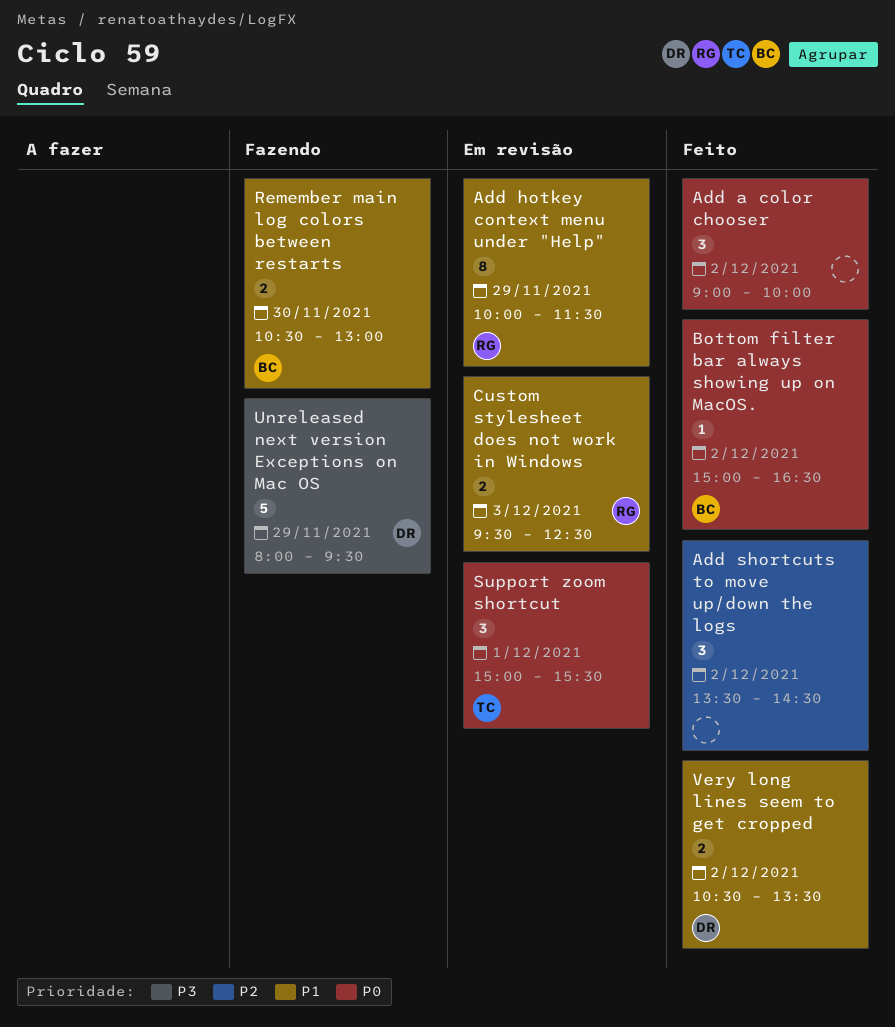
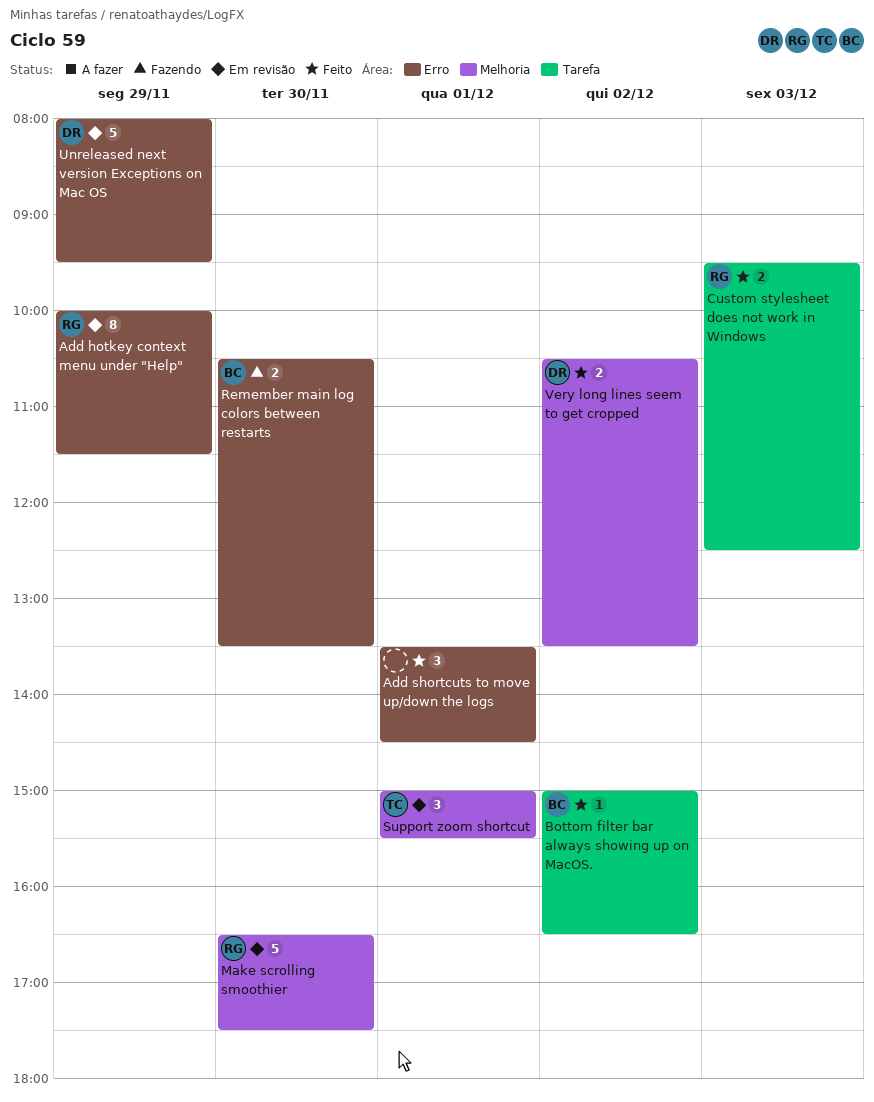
Add a color chooser: present -> none
Add shortcuts to move up/down the logs, day: Dec 2 -> Dec 1
Custom stylesheet does not work in Windows, status: Em revisão -> Feito
Make scrolling smoothier: none -> present
Remember main log colors between restarts, ends: 13:00 -> 13:30
Unreleased next version Exceptions on Mac OS, status: Fazendo -> Em revisão

